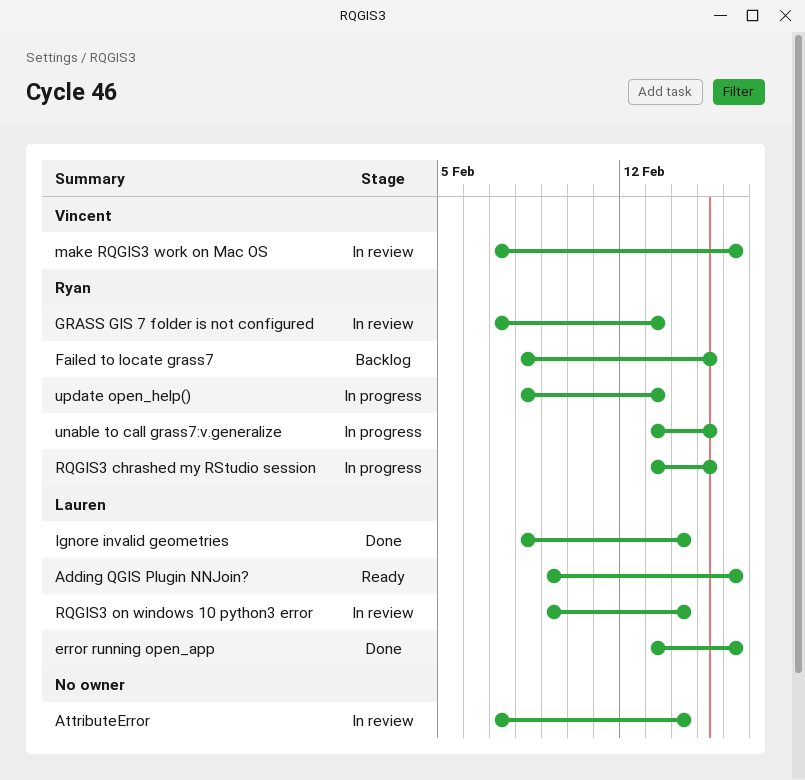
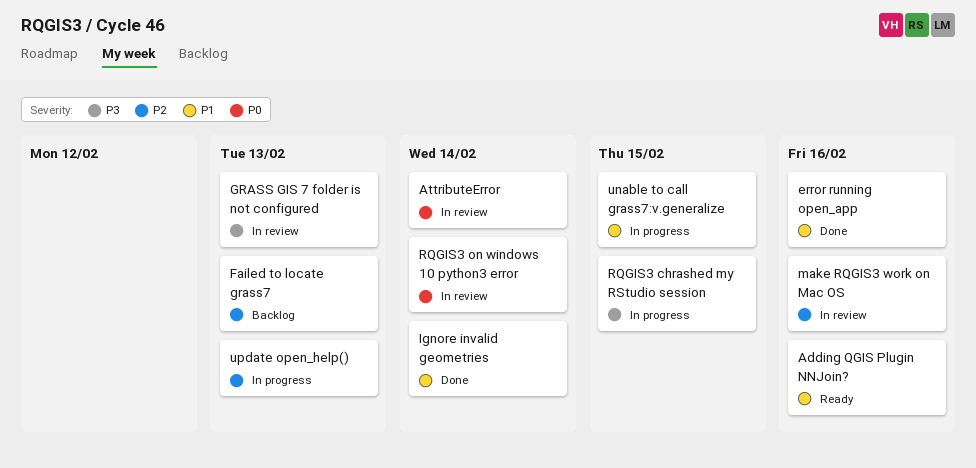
Failed to locate grass7, due: Feb 15 -> Feb 13

